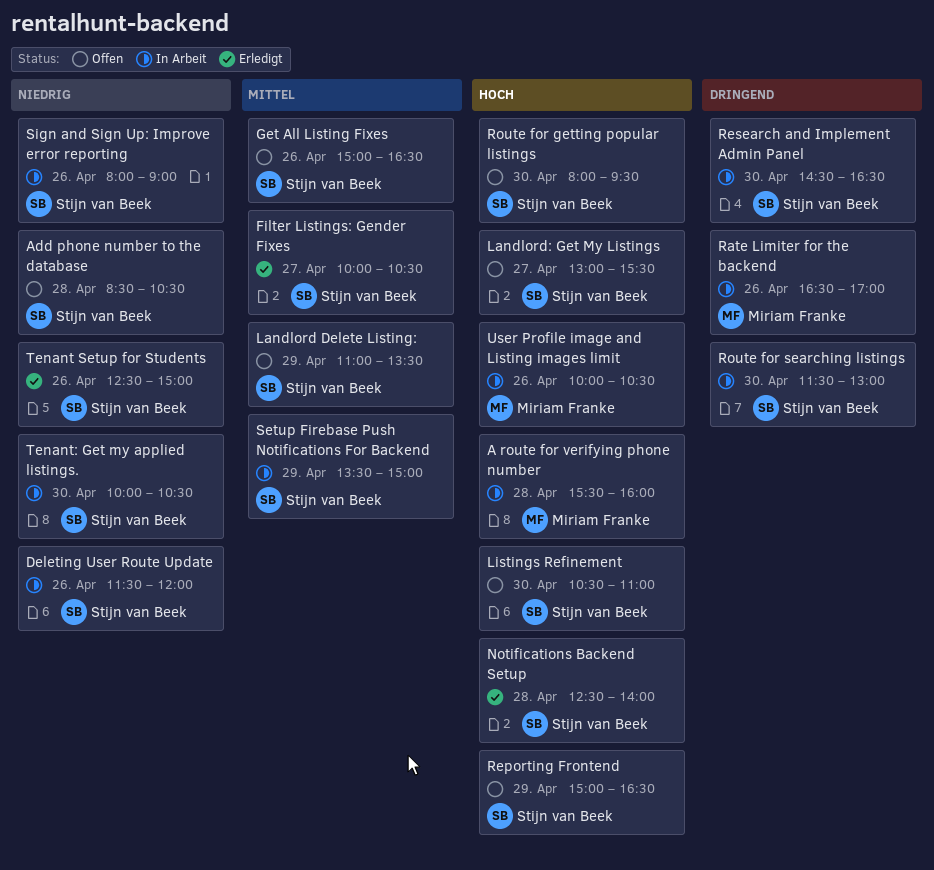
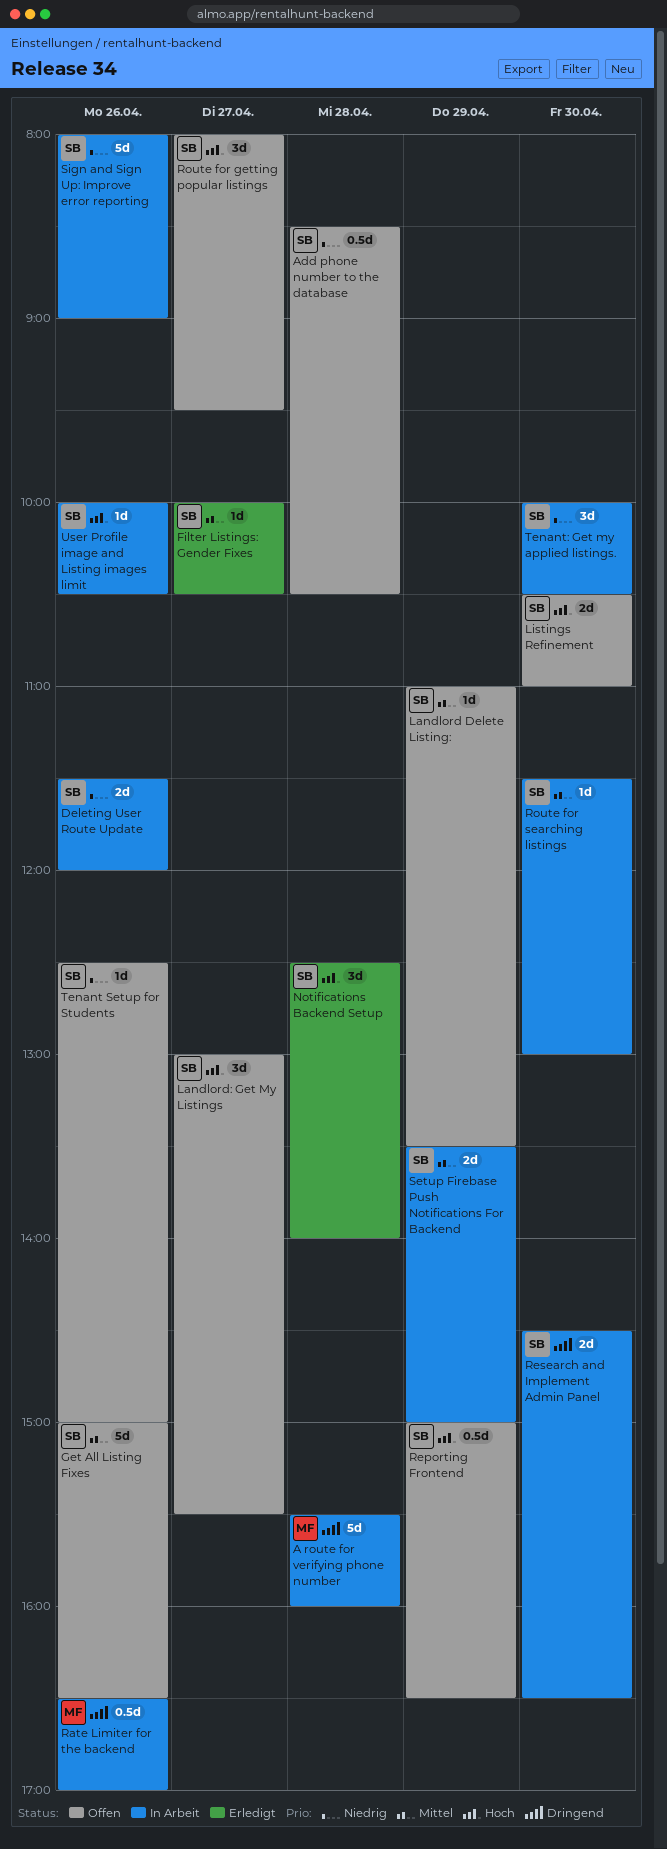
A route for verifying phone number, priority: Hoch -> Dringend
Route for getting popular listings, day: Apr 30 -> Apr 27
Route for searching listings, priority: Dringend -> Mittel
Tenant Setup for Students, status: Erledigt -> Offen
User Profile image and Listing images limit, owner: Miriam Franke -> Stijn van Beek

